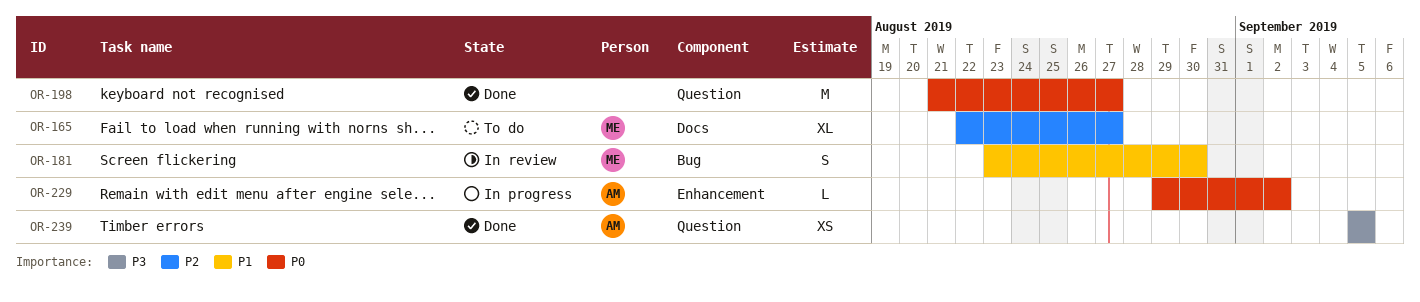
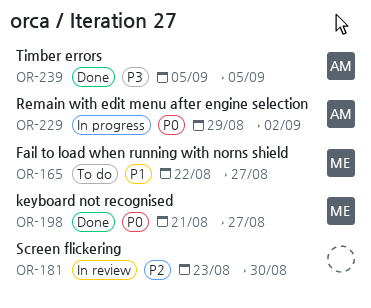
OR-165, priority: P2 -> P1
OR-181, owner: ME -> none
OR-181, priority: P1 -> P2
OR-198, owner: none -> ME

